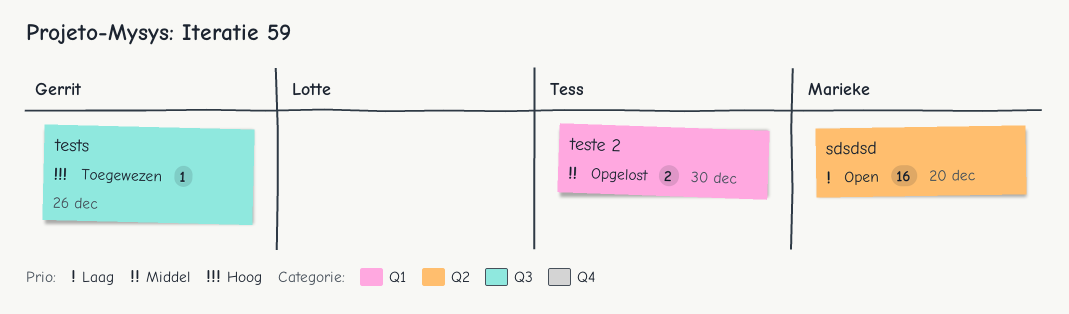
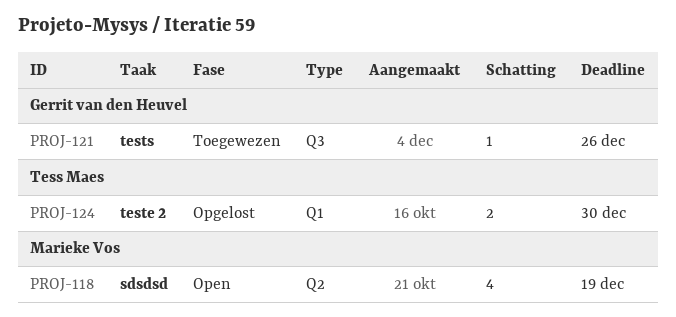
sdsdsd, estimate: 16 -> 4
sdsdsd, due: Dec 20 -> Dec 19

